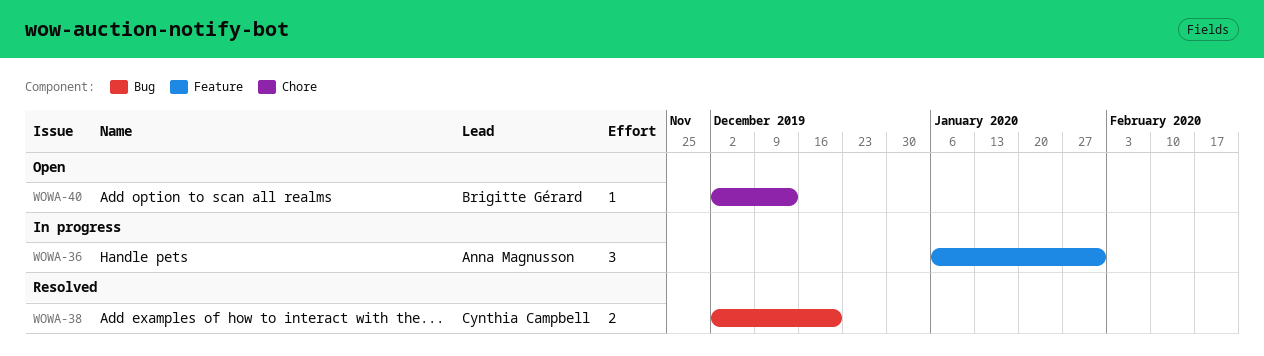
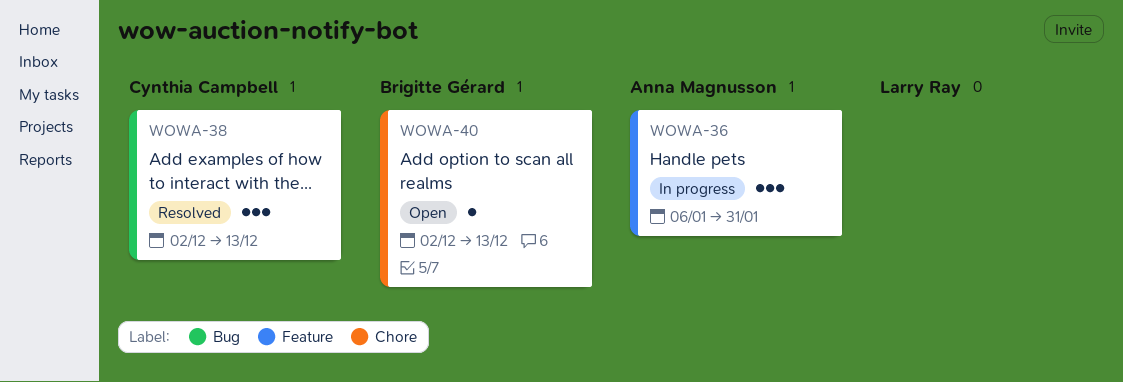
WOWA-38, estimate: 2 -> 3
WOWA-38, due: Dec 20 -> Dec 13

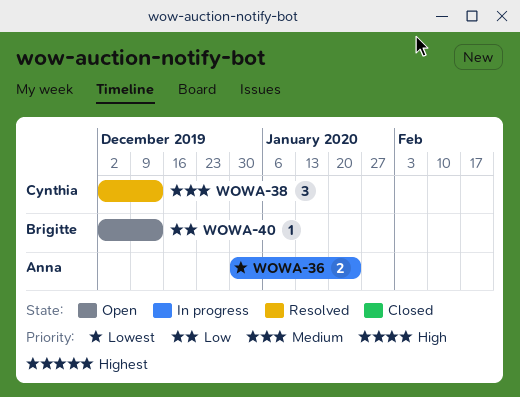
WOWA-36, estimate: 3 -> 2
WOWA-36, start: Jan 6 -> Dec 30
WOWA-36, due: Jan 31 -> Jan 24

